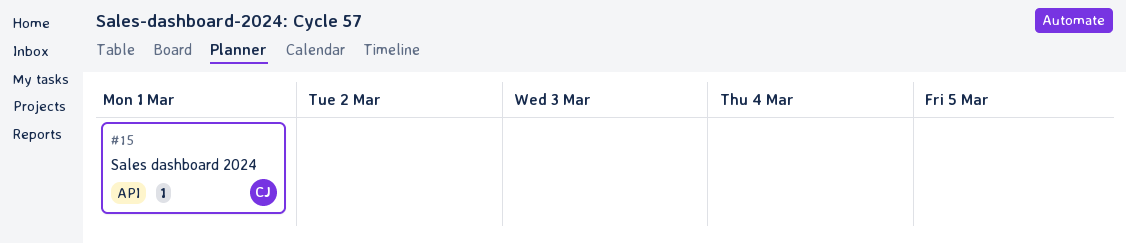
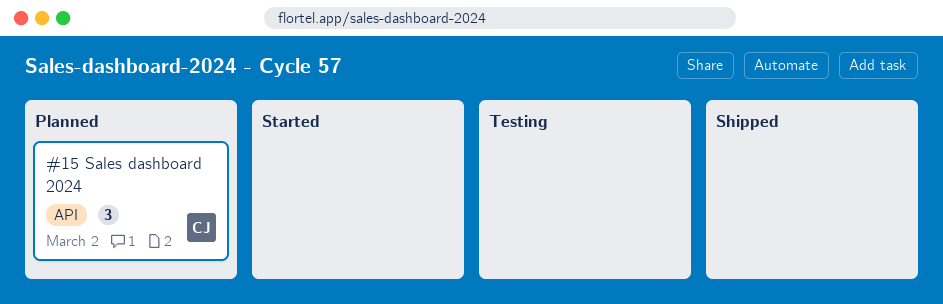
#15, estimate: 1 -> 3
#15, due: Mar 1 -> Mar 2

